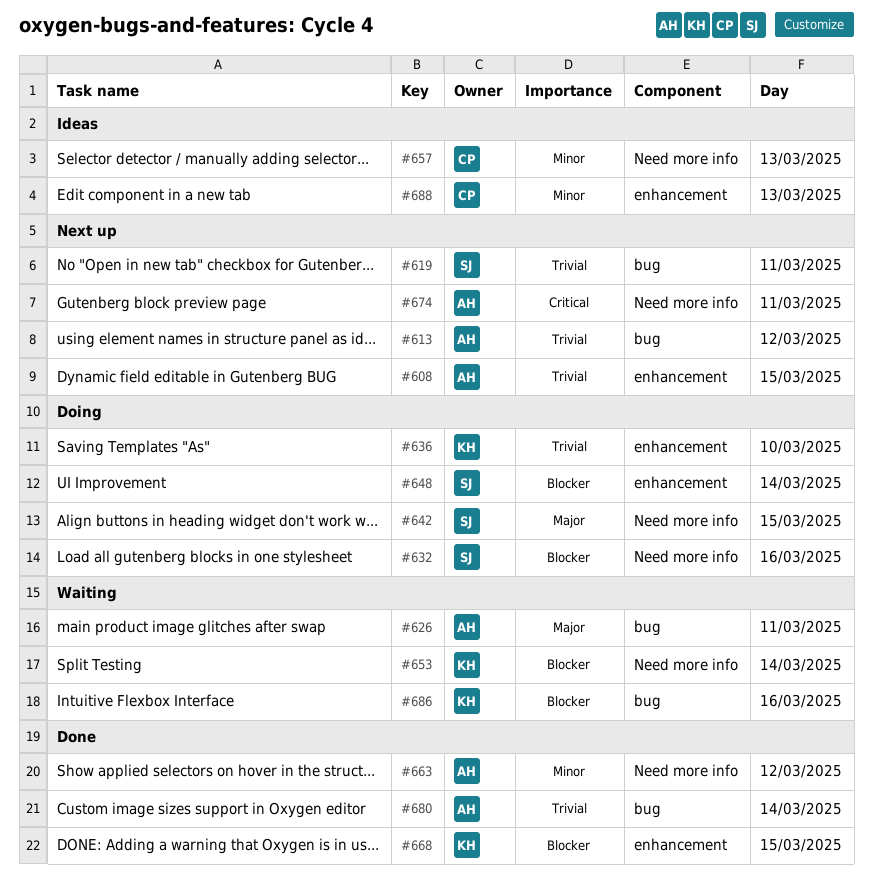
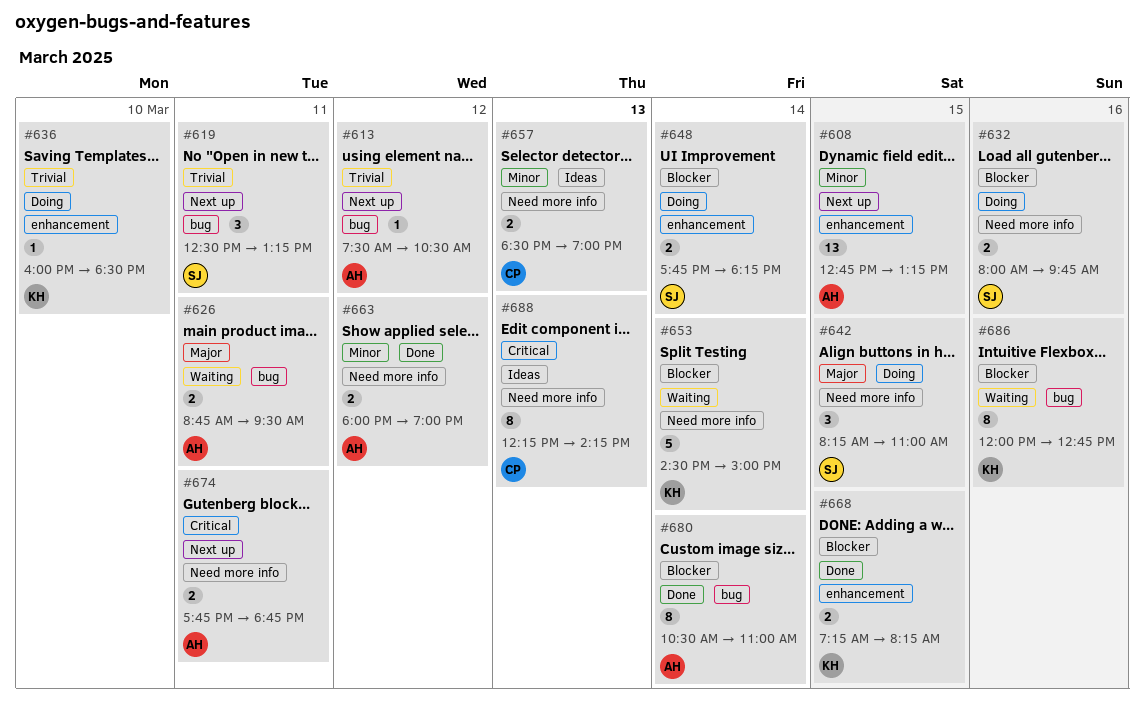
#608, priority: Trivial -> Minor
#680, priority: Trivial -> Blocker
#688, priority: Minor -> Critical
#688, label: enhancement -> Need more info

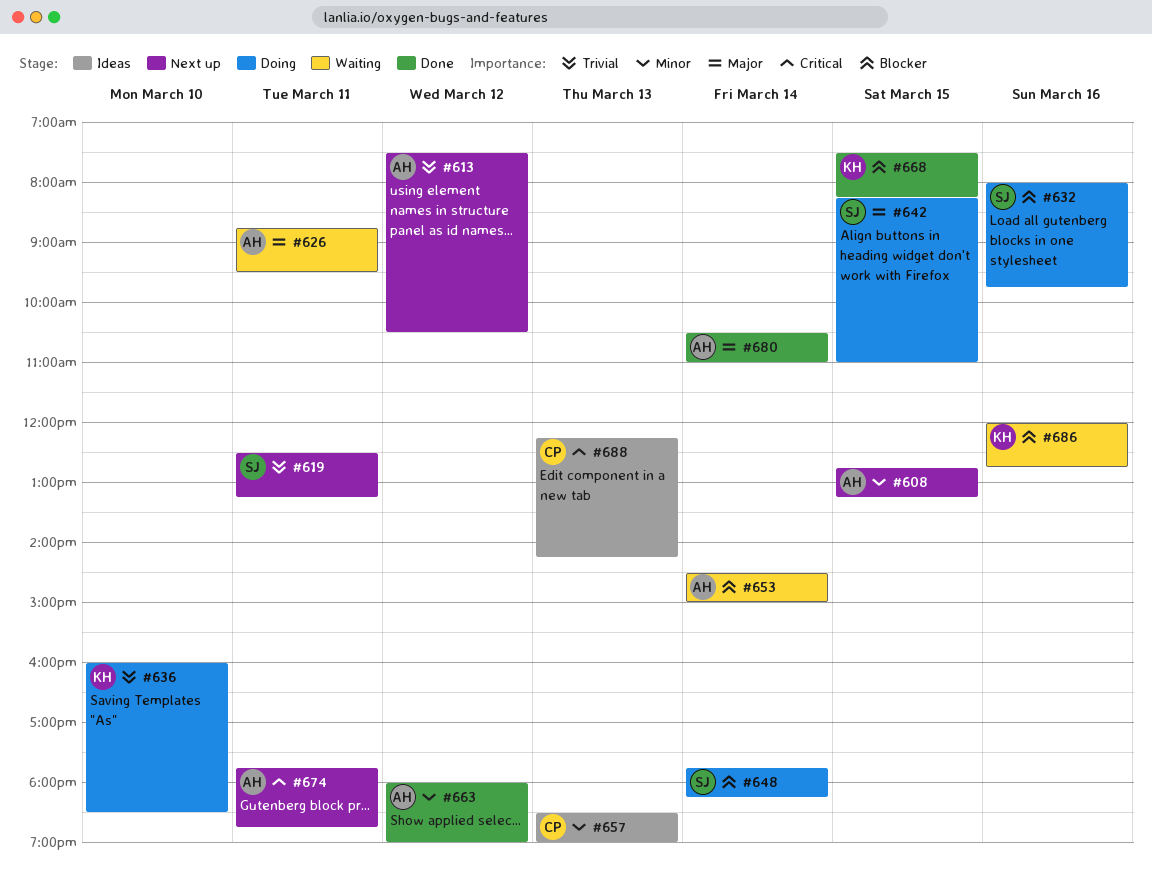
#653, owner: KH -> AH
#668, begins: 07:15 -> 07:30
#680, priority: Blocker -> Major

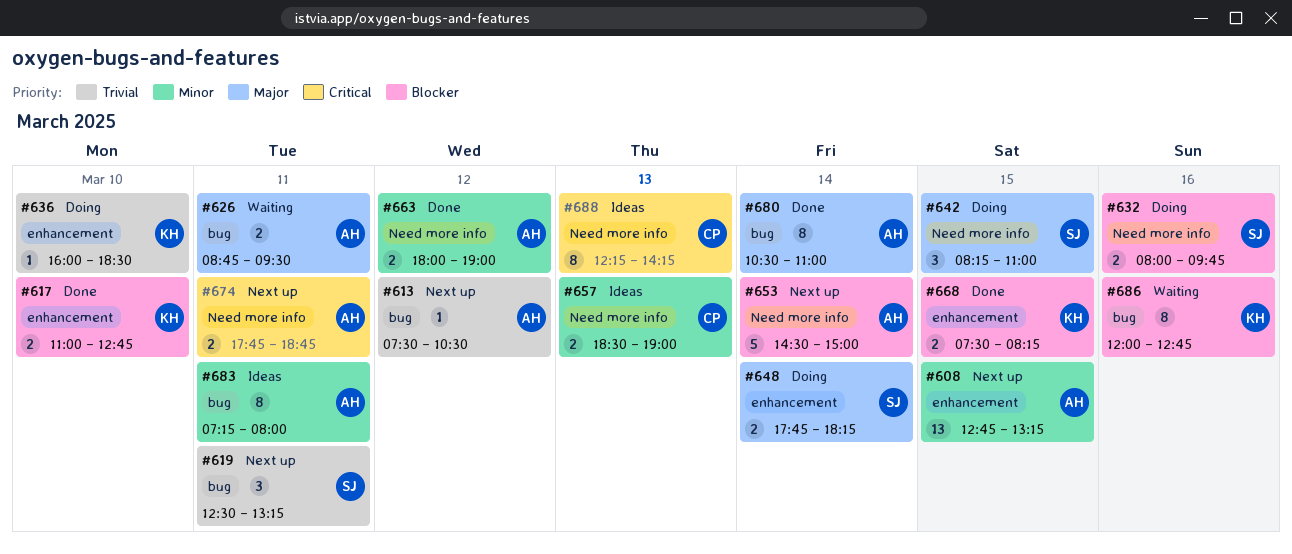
#617: none -> present
#648, priority: Blocker -> Major
#653, status: Waiting -> Next up
#683: none -> present

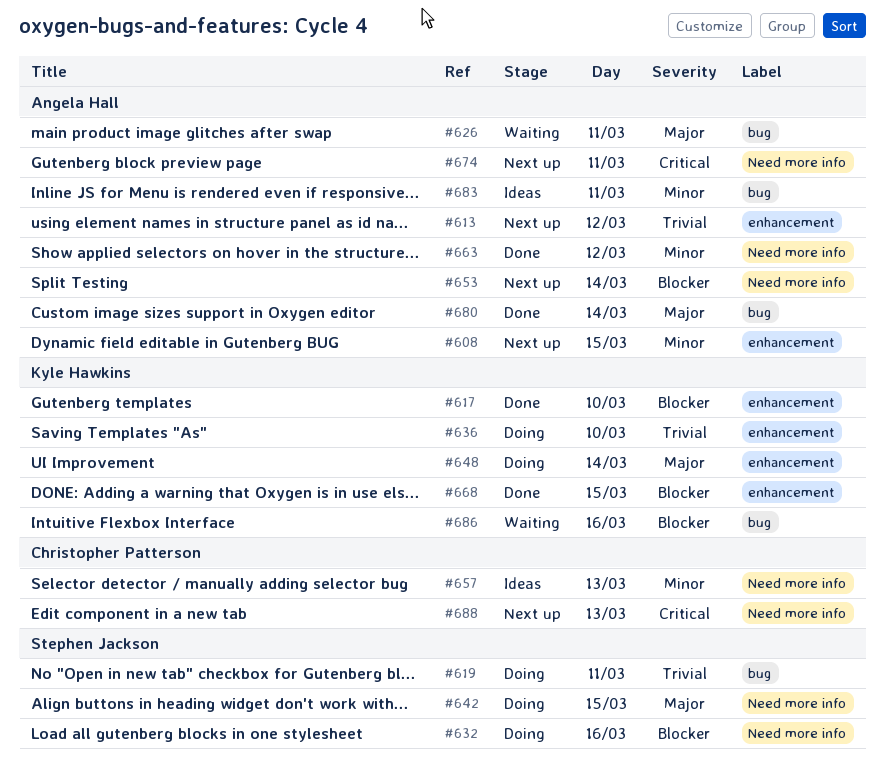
#613, label: bug -> enhancement
#619, status: Next up -> Doing
#648, owner: Stephen Jackson -> Kyle Hawkins
#688, status: Ideas -> Next up

